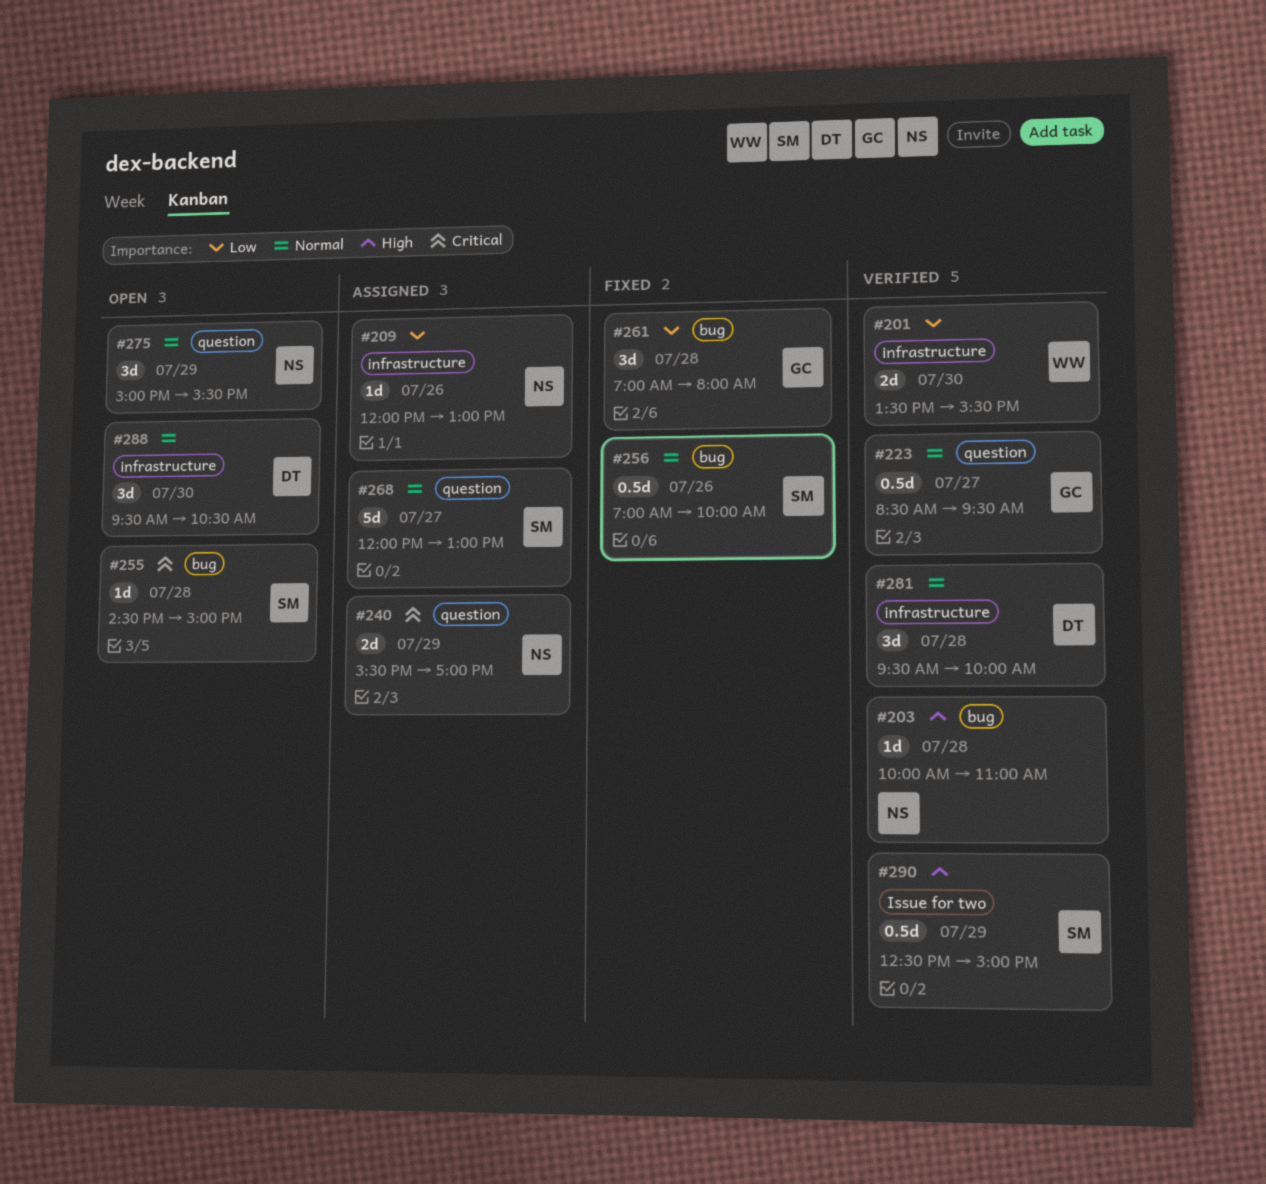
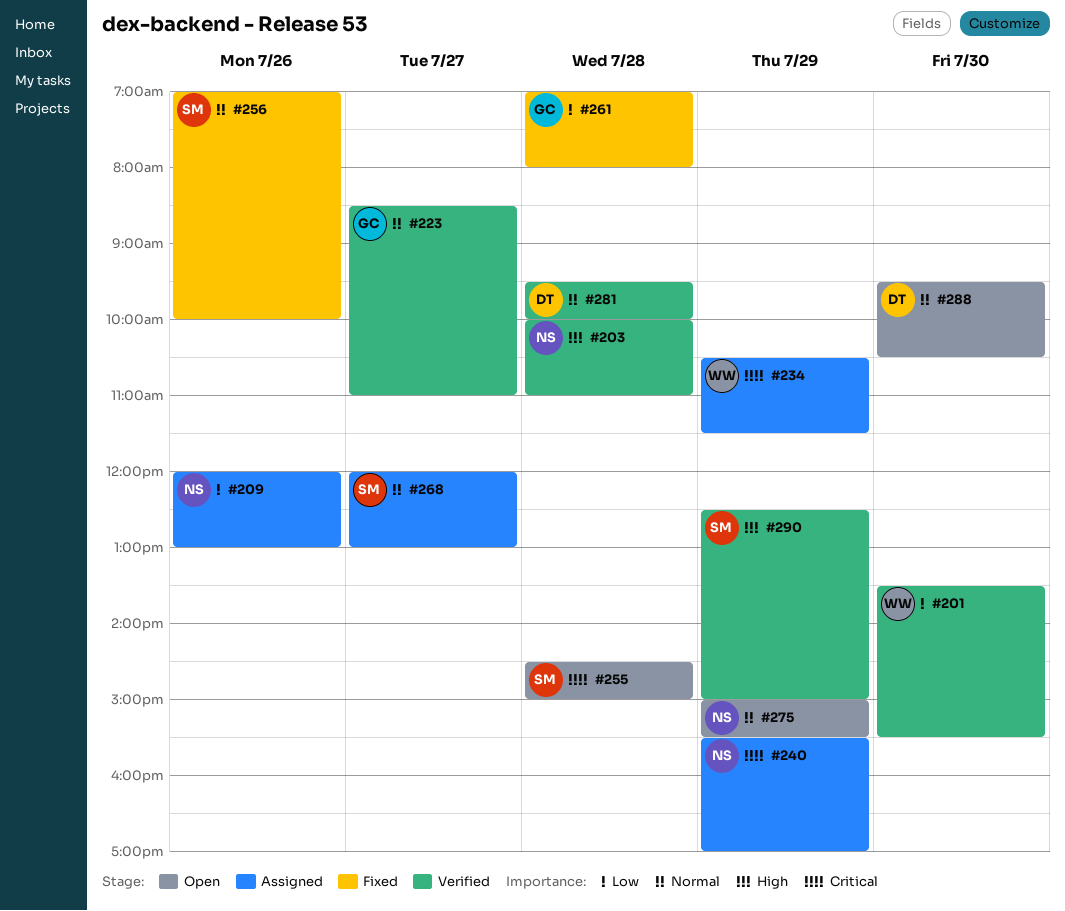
#223, ends: 09:30 -> 11:00
#234: none -> present

